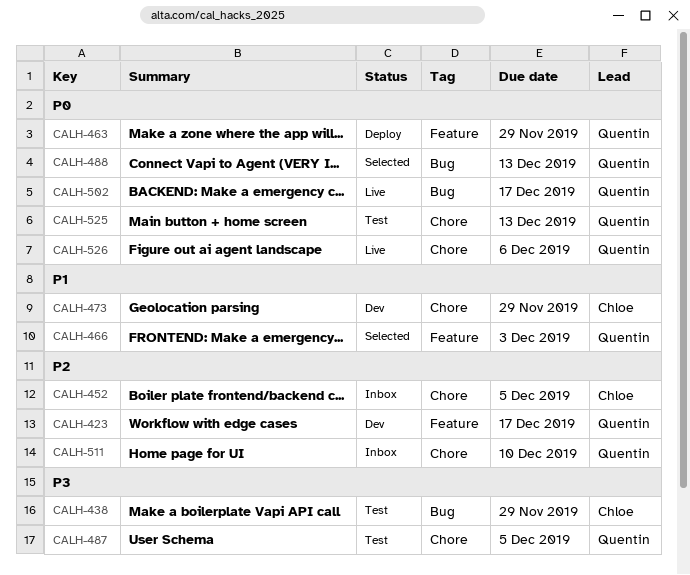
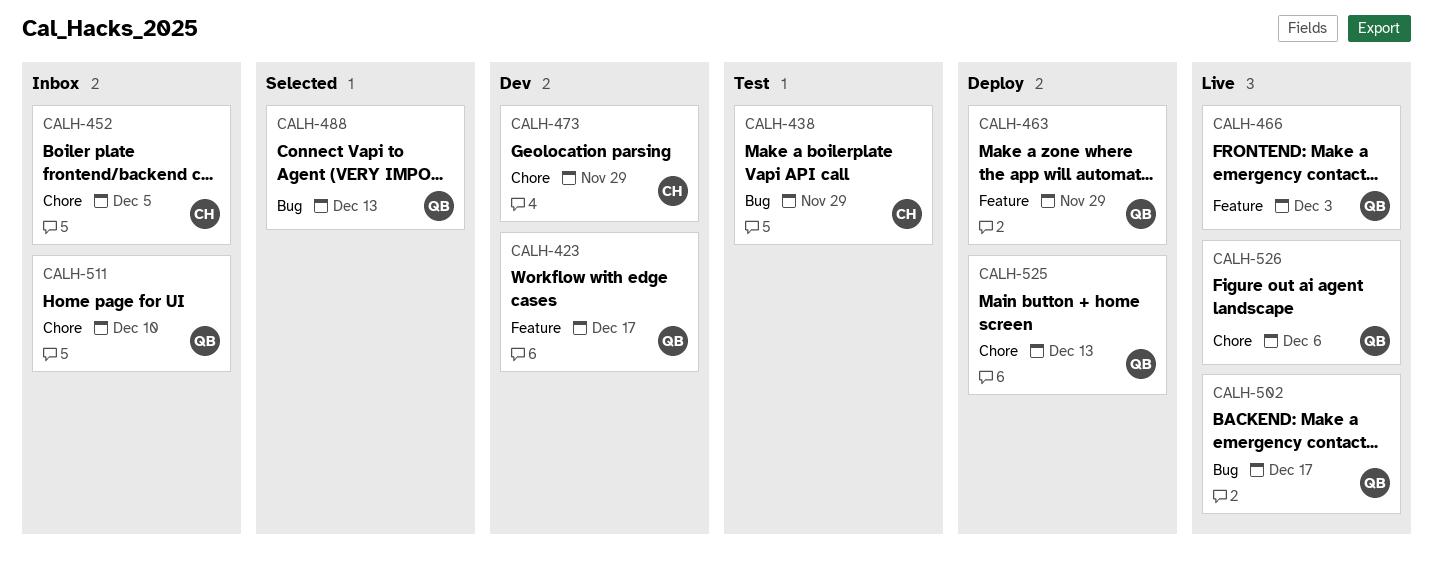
CALH-466, status: Selected -> Live
CALH-487: present -> none
CALH-525, status: Test -> Deploy

